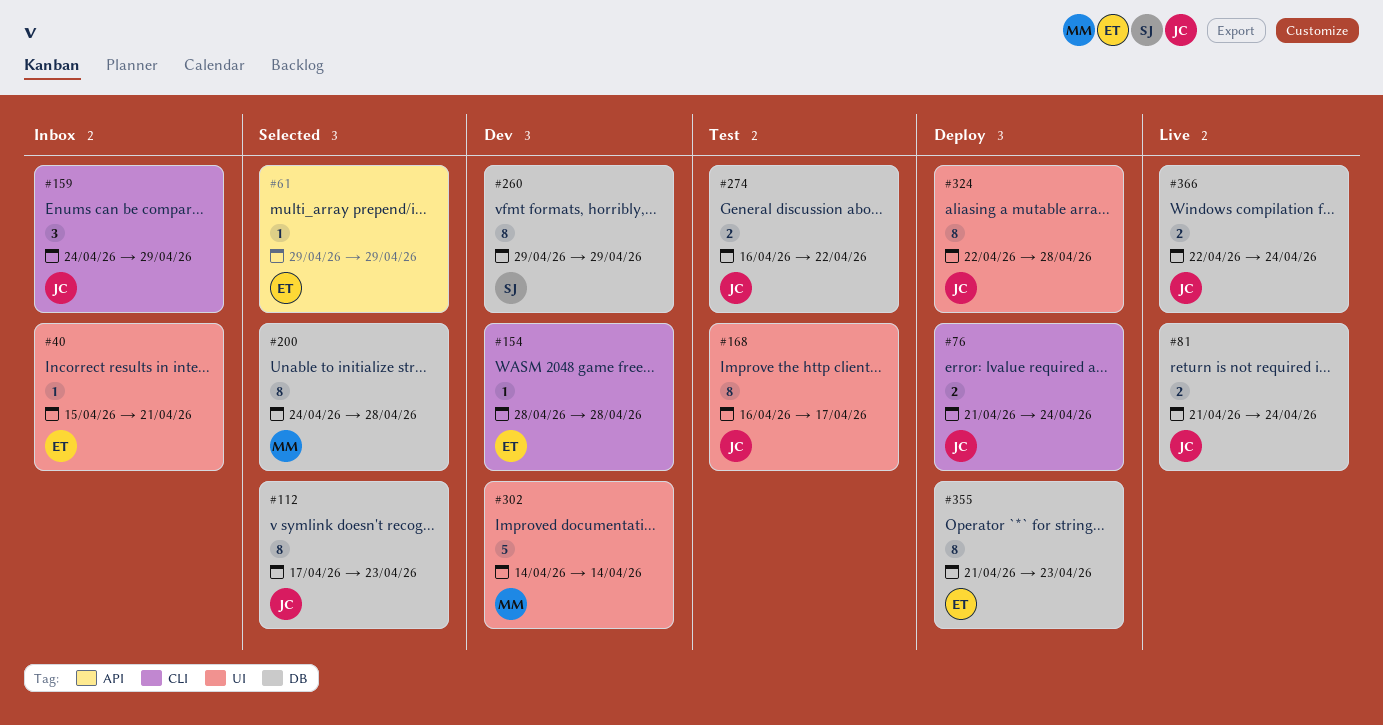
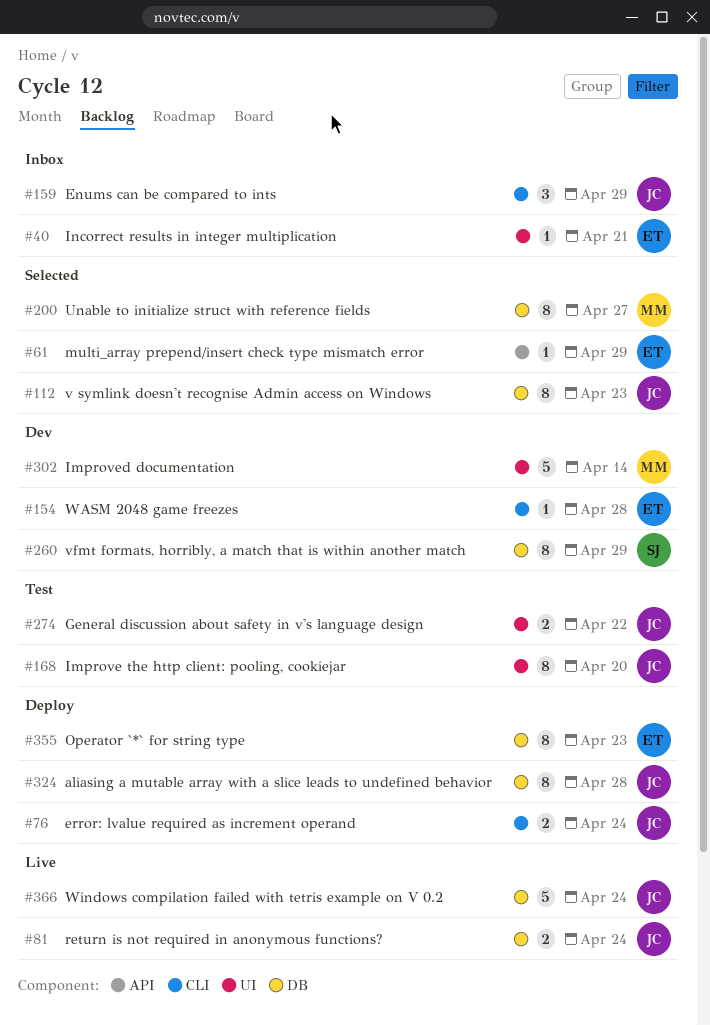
#168, due: Apr 17 -> Apr 20
#200, due: Apr 28 -> Apr 27
#274, label: DB -> UI
#324, label: UI -> DB
#366, estimate: 2 -> 5

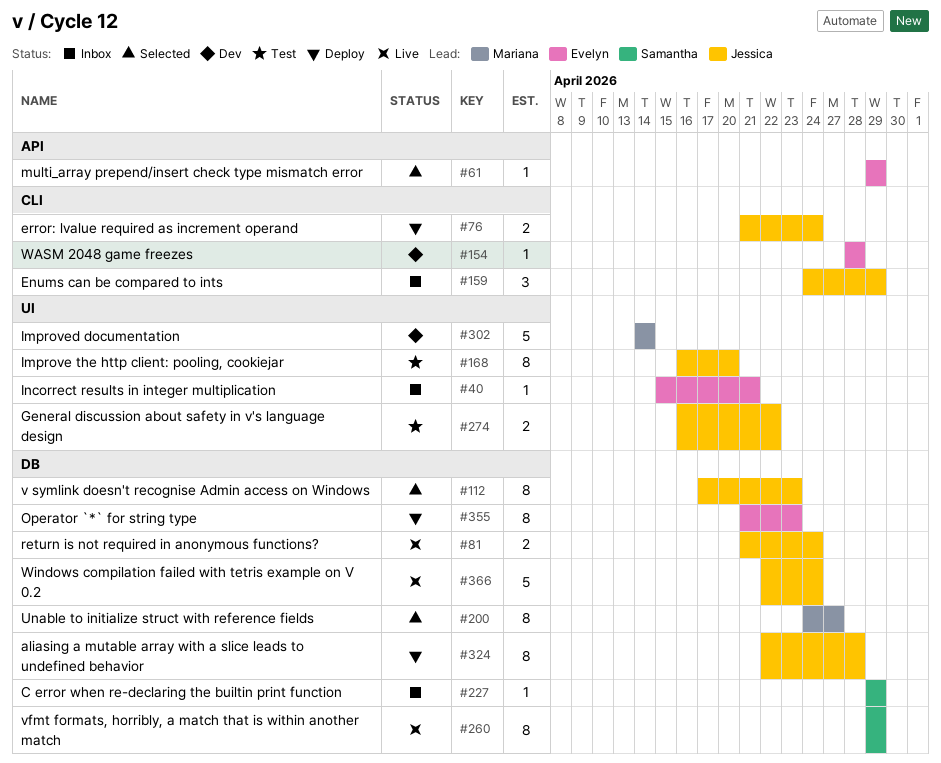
#227: none -> present
#260, status: Dev -> Live

